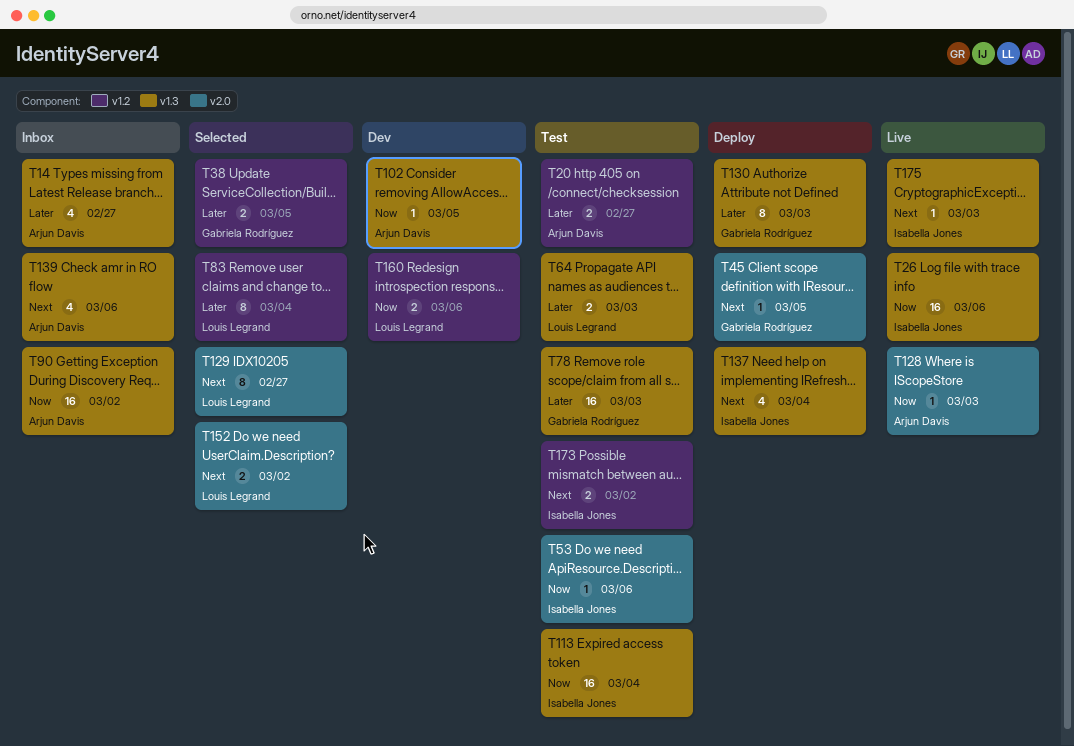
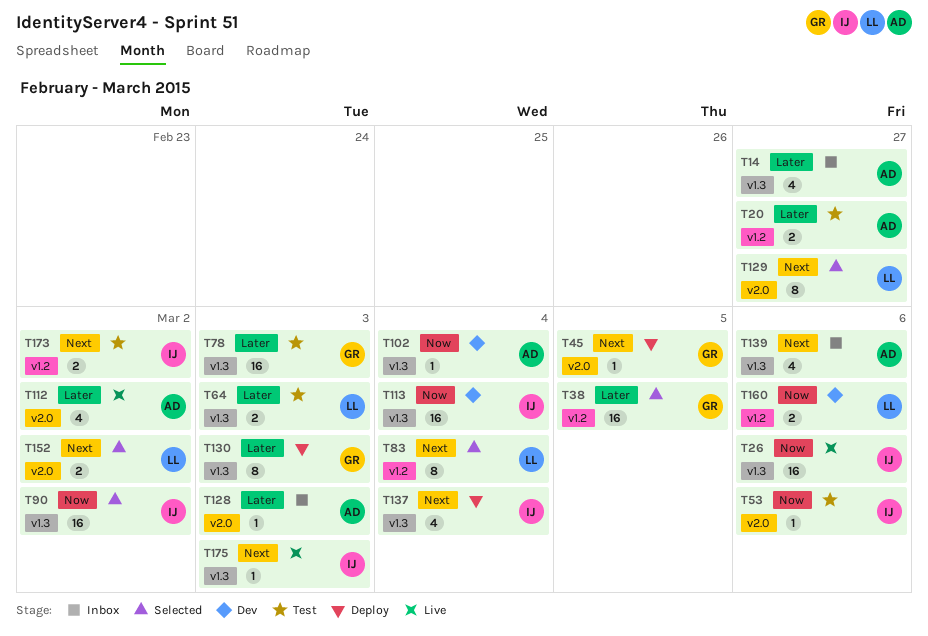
T38, estimate: 2 -> 16
T83, priority: Later -> Next
T90, status: Inbox -> Selected
T90, owner: Arjun Davis -> Isabella Jones
T102, due: Mar 5 -> Mar 4
T112: none -> present
T113, status: Test -> Dev
T128, status: Live -> Inbox
T128, priority: Now -> Later

